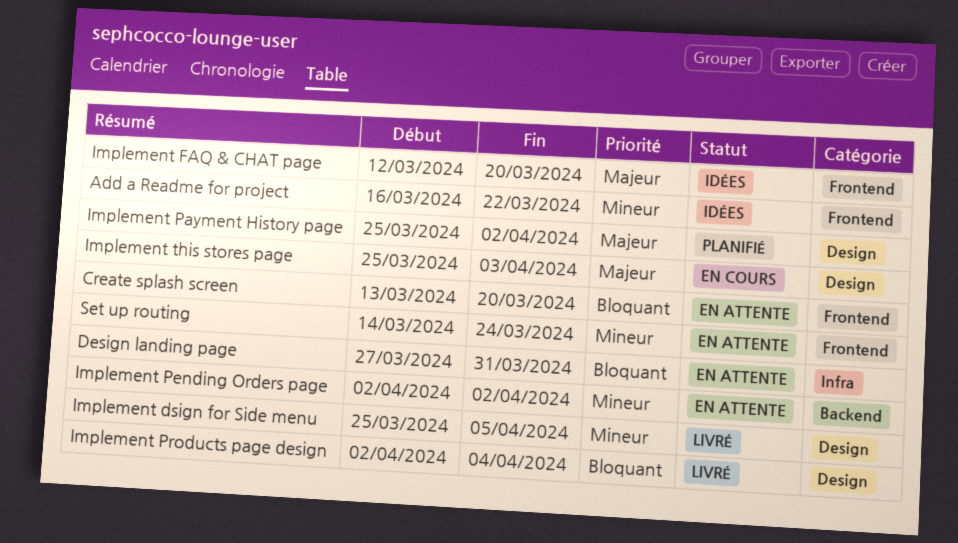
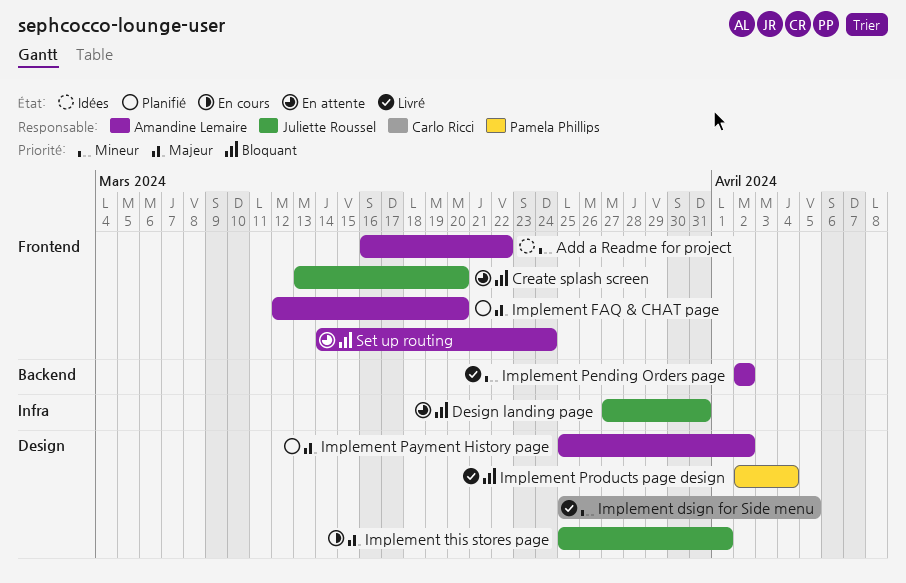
Implement FAQ & CHAT page, status: Idées -> Planifié
Implement Pending Orders page, status: En attente -> Livré
Implement this stores page, due: Apr 3 -> Apr 1
Set up routing, priority: Mineur -> Bloquant

